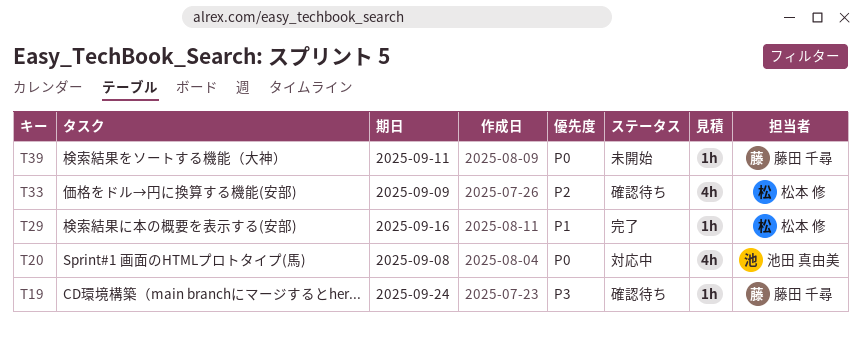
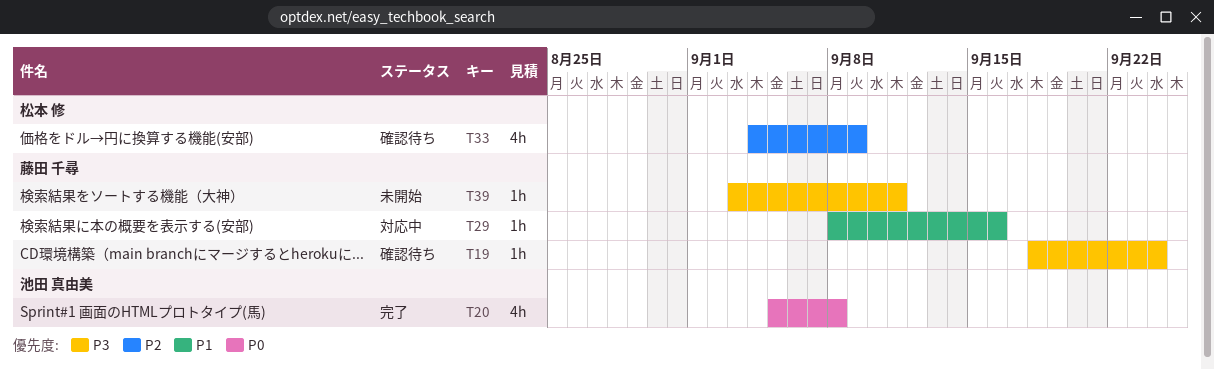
T20, status: 対応中 -> 完了
T29, status: 完了 -> 対応中
T29, owner: 松本 修 -> 藤田 千尋
T39, priority: P0 -> P3

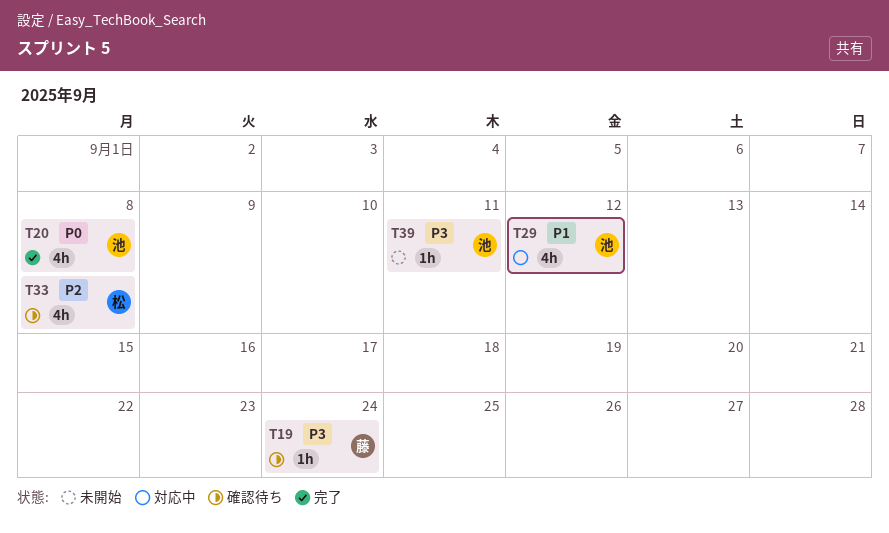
T29, owner: 藤田 千尋 -> 池田 真由美
T29, estimate: 1h -> 4h
T29, due: Sep 16 -> Sep 12
T33, due: Sep 9 -> Sep 8
T39, owner: 藤田 千尋 -> 池田 真由美

